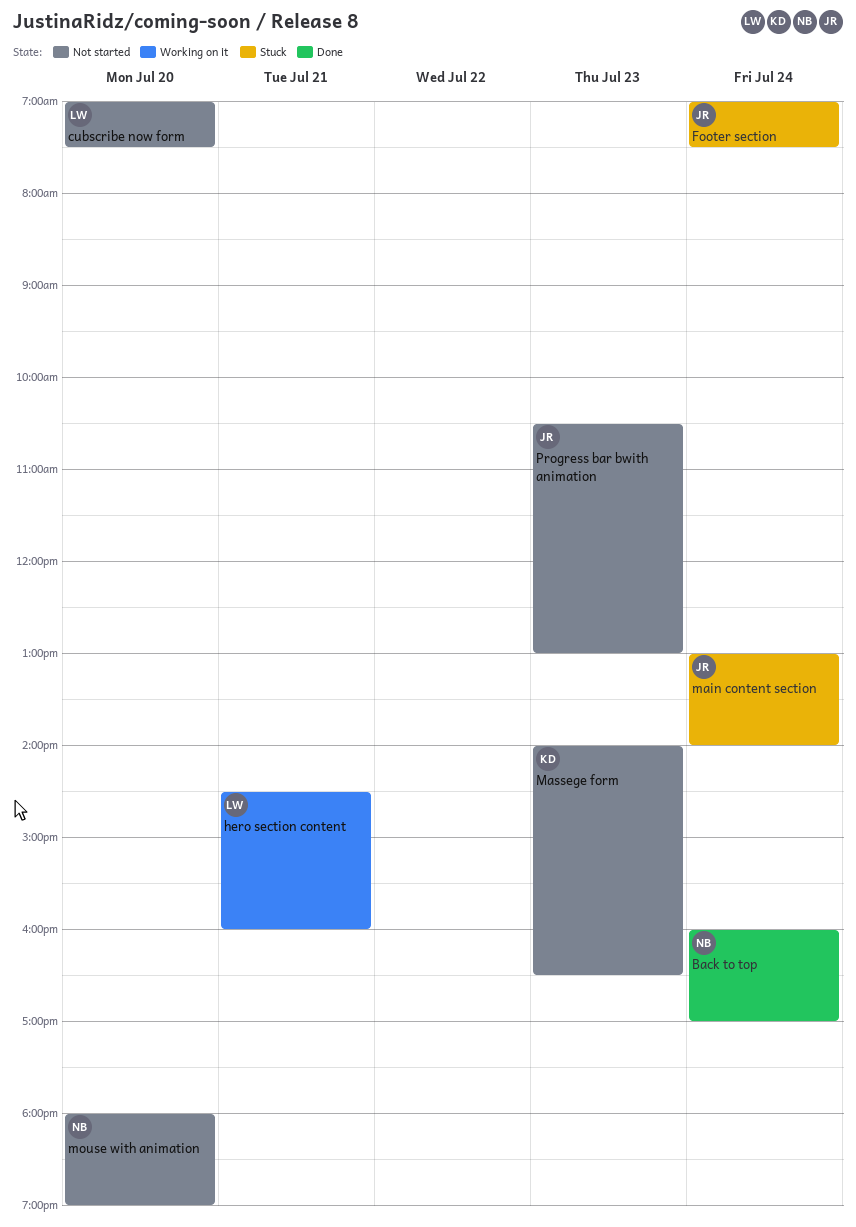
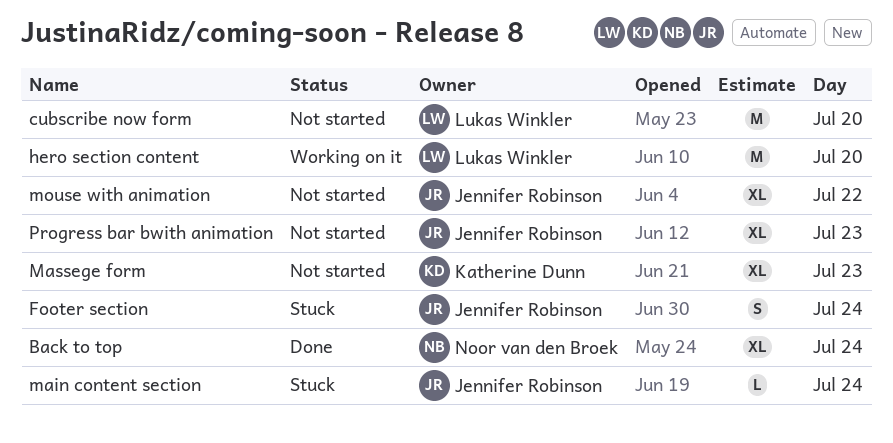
hero section content, day: Jul 21 -> Jul 20
mouse with animation, owner: Noor van den Broek -> Jennifer Robinson
mouse with animation, day: Jul 20 -> Jul 22

